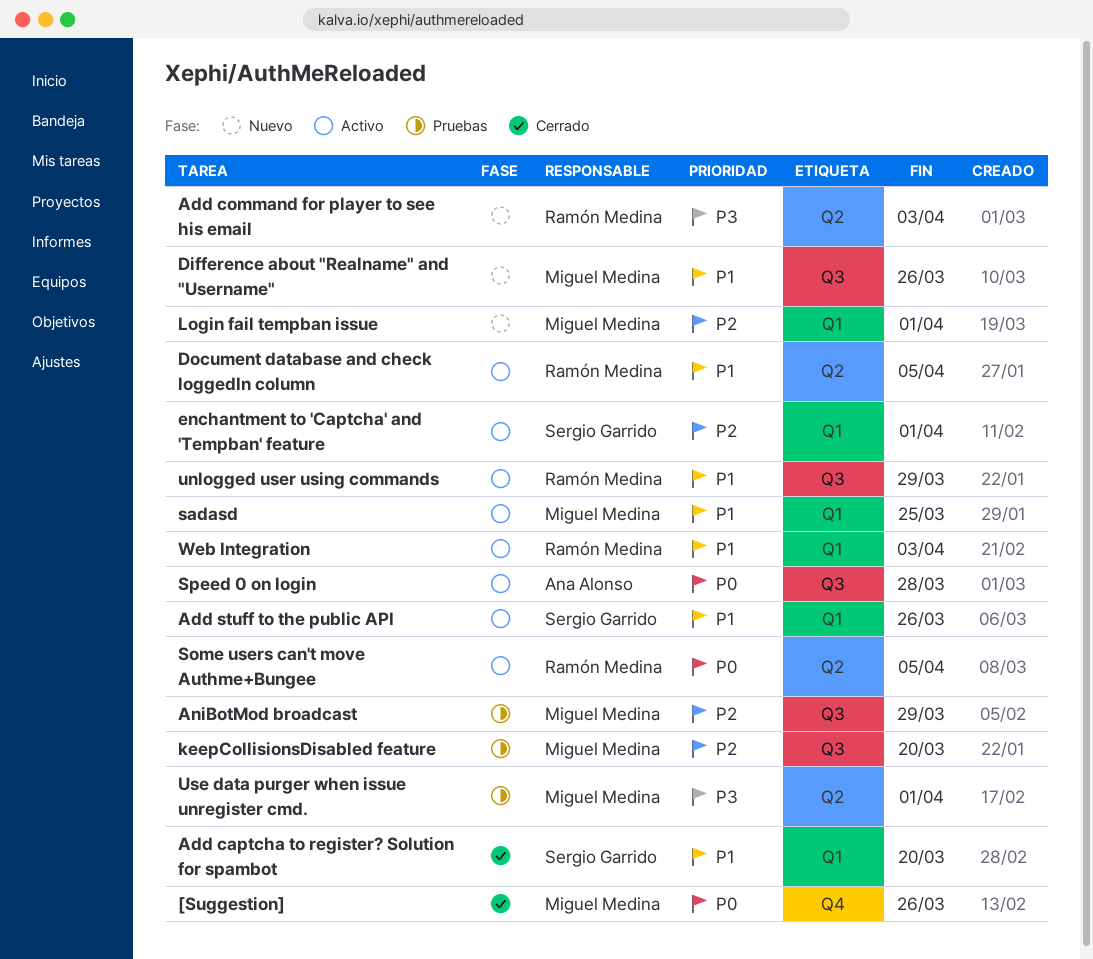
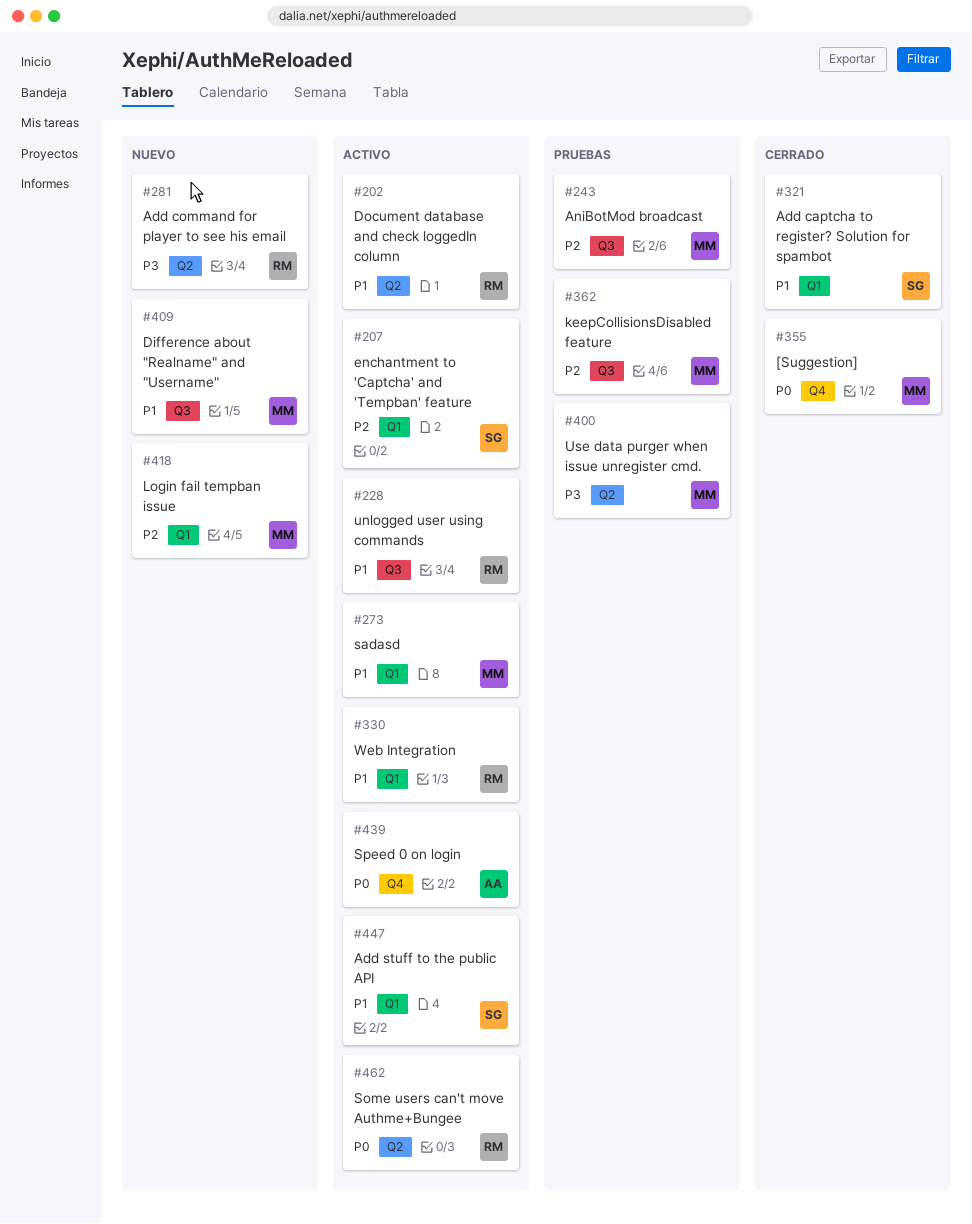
Speed 0 on login, label: Q3 -> Q4

